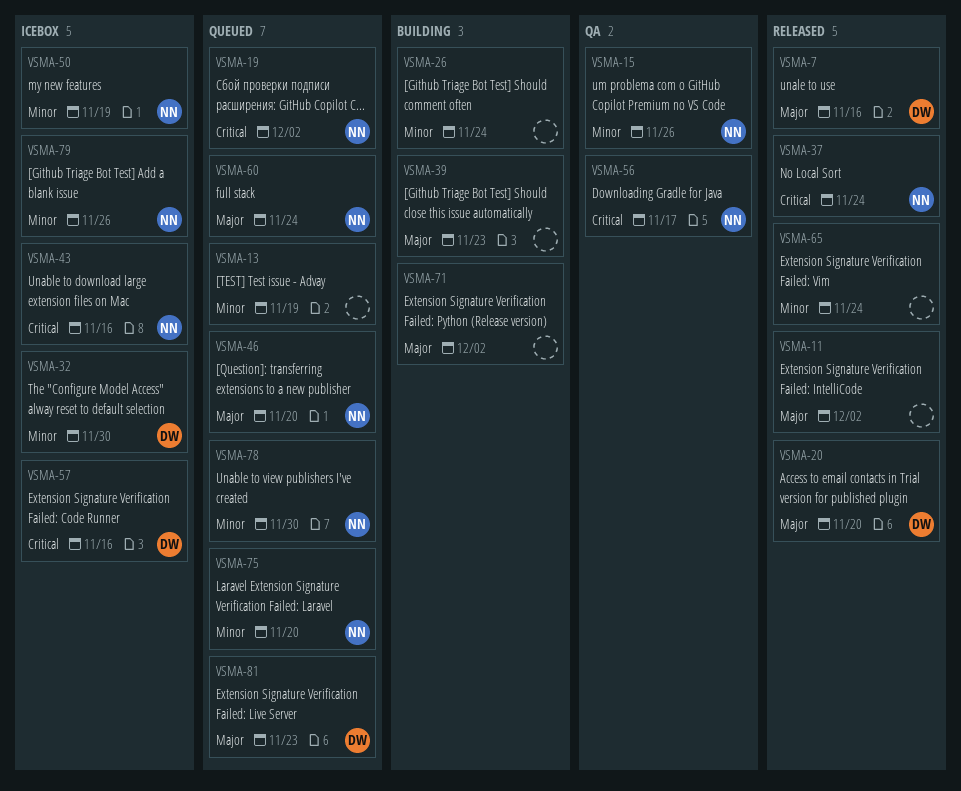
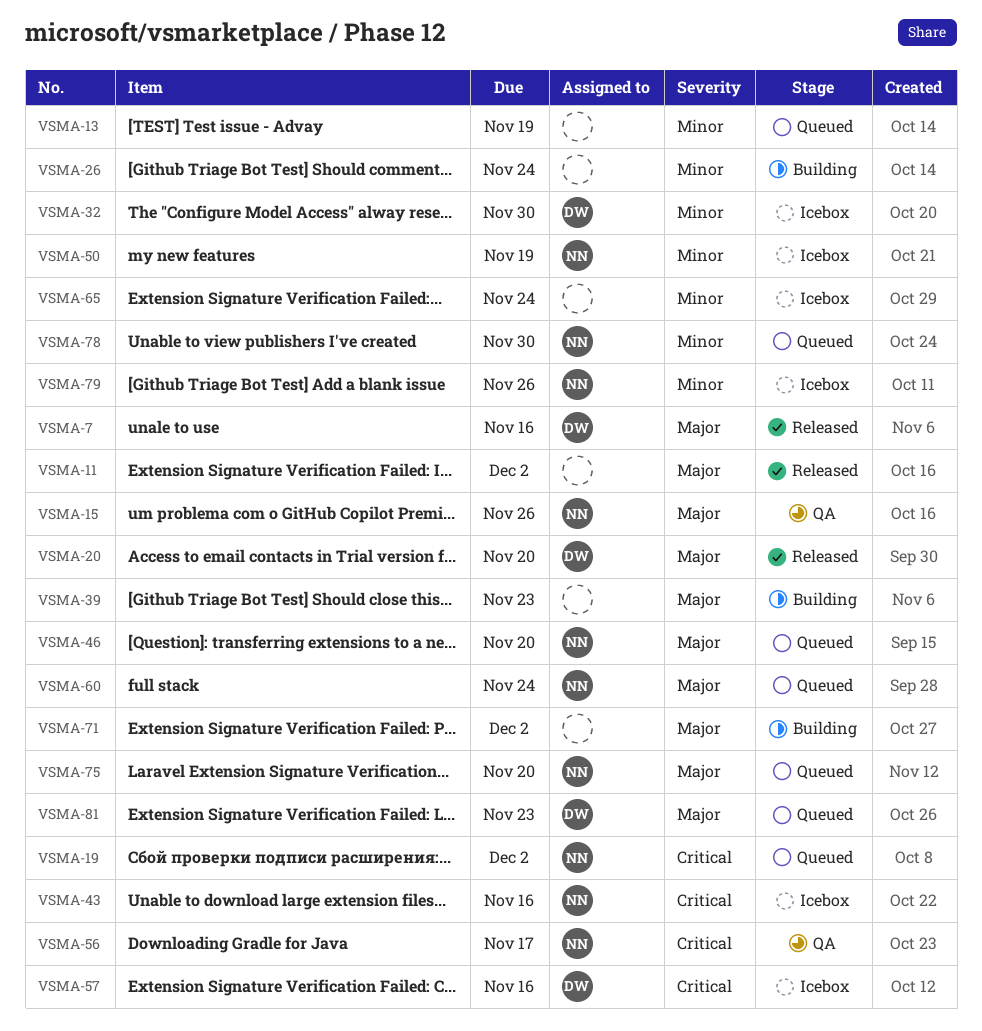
VSMA-15, priority: Minor -> Major
VSMA-37: present -> none
VSMA-65, status: Released -> Icebox
VSMA-75, priority: Minor -> Major

